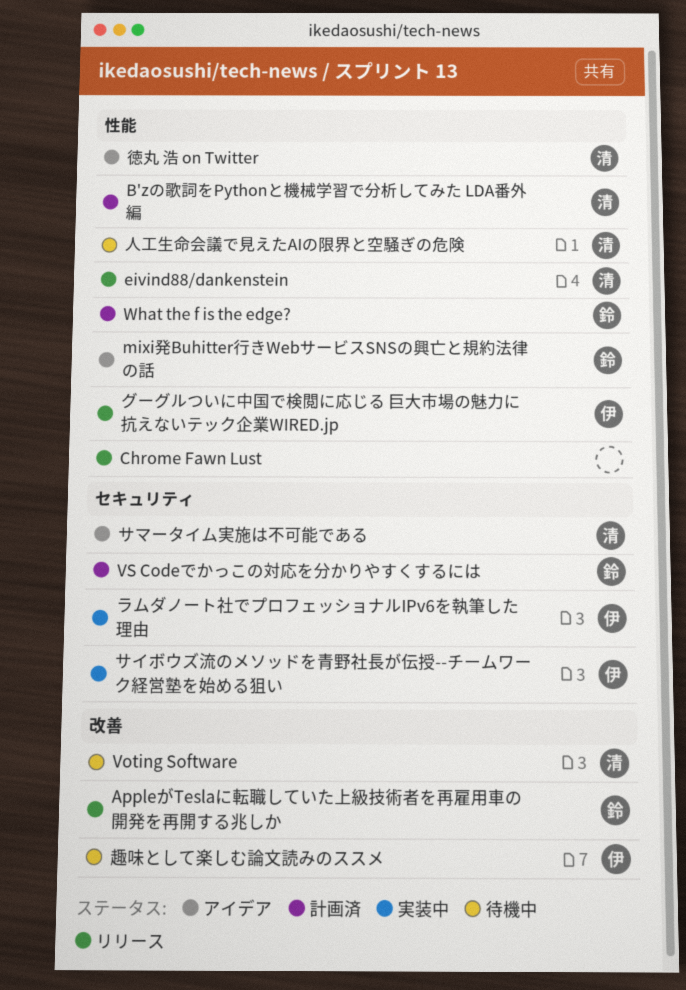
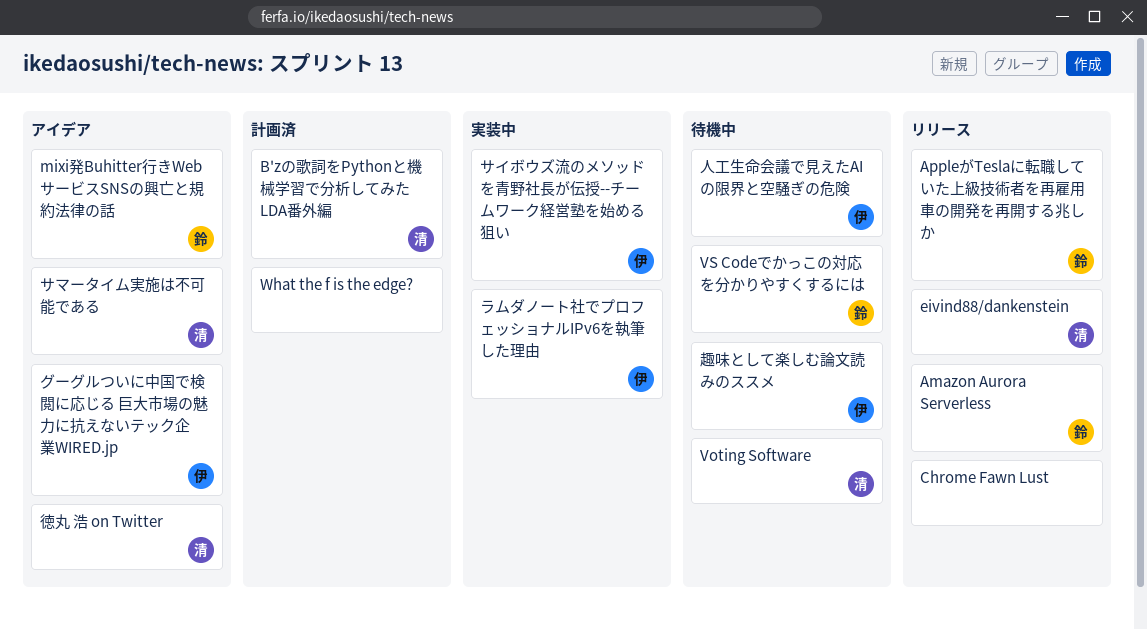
Amazon Aurora Serverless: none -> present
VS Codeでかっこの対応を分かりやすくするには, status: 計画済 -> 待機中
What the f is the edge?, owner: 鈴 -> none
グーグルついに中国で検閲に応じる 巨大市場の魅力に抗えないテック企業WIRED.jp, status: リリース -> アイデア
人工生命会議で見えたAIの限界と空騒ぎの危険, owner: 清 -> 伊

